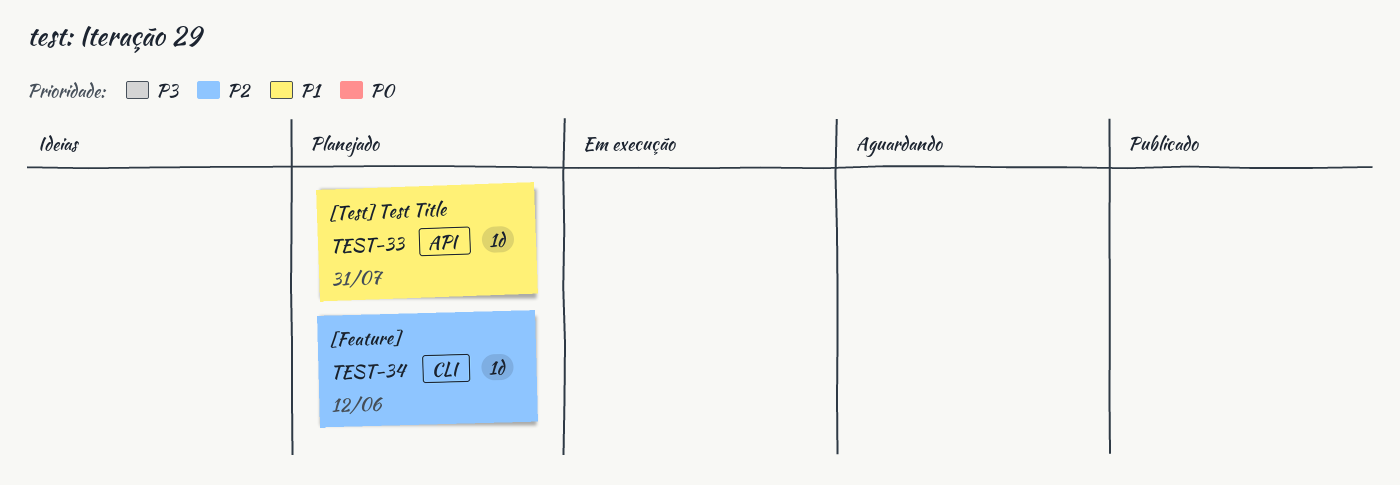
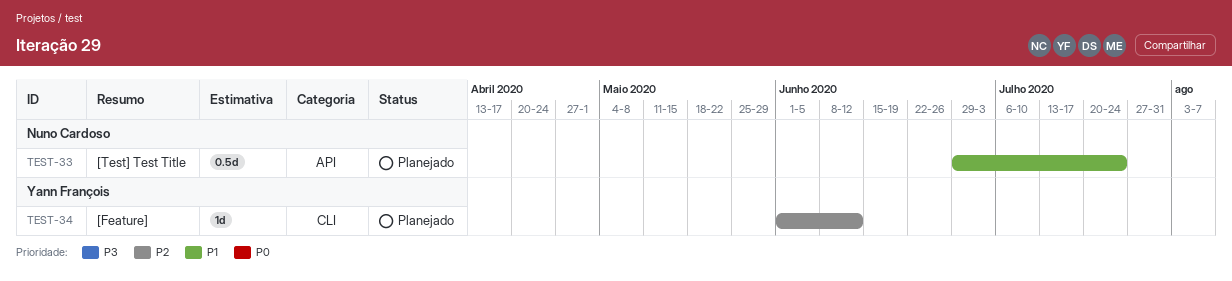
TEST-33, estimate: 1d -> 0.5d
TEST-33, due: Jul 31 -> Jul 24

